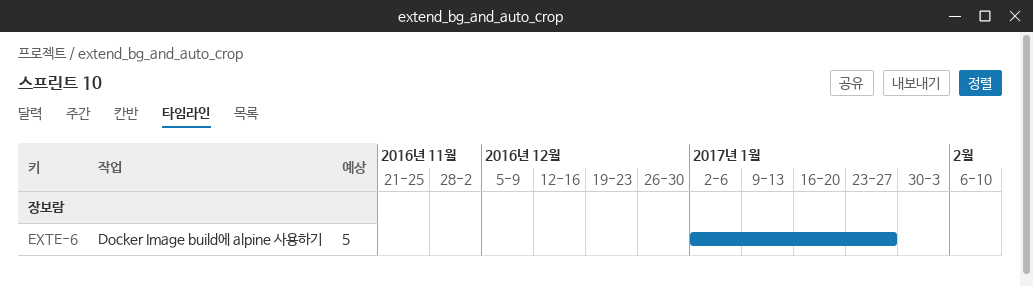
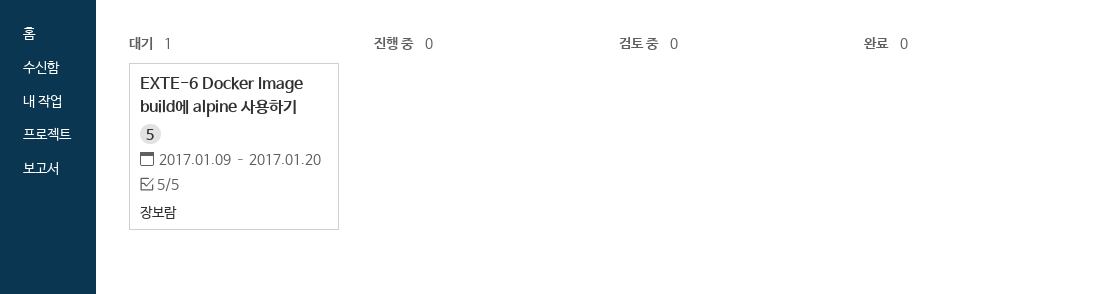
EXTE-6, start: Jan 2 -> Jan 9
EXTE-6, due: Jan 27 -> Jan 20

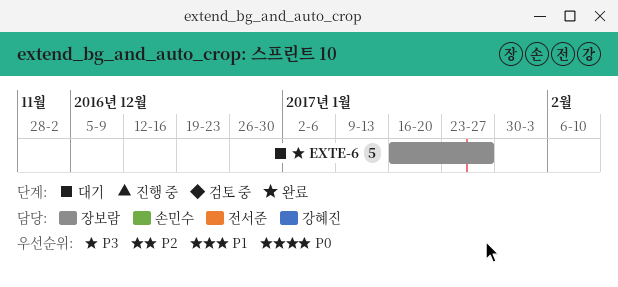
EXTE-6, start: Jan 9 -> Jan 16
EXTE-6, due: Jan 20 -> Jan 27

